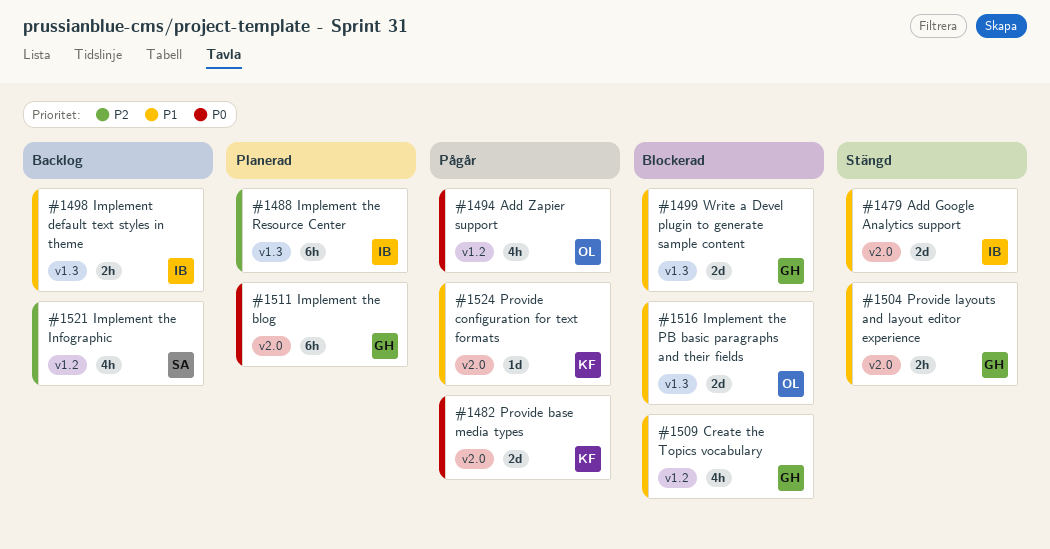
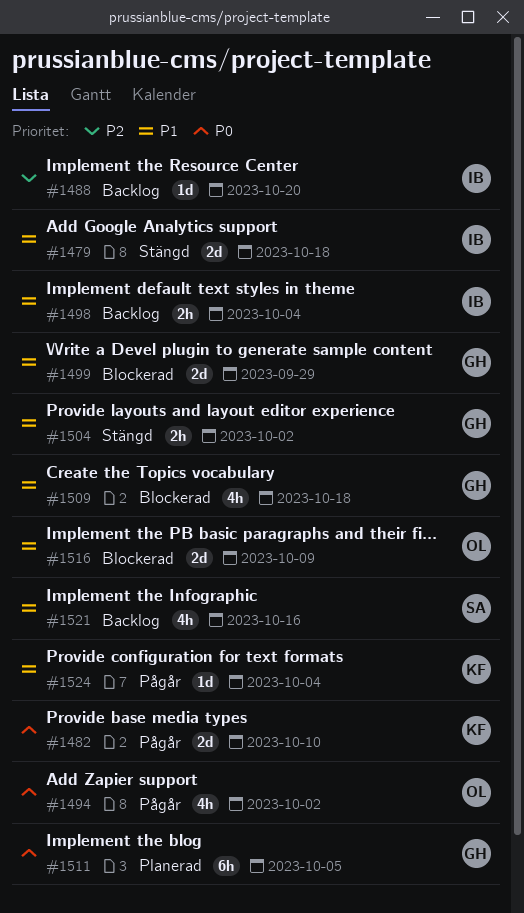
#1488, status: Planerad -> Backlog
#1488, estimate: 6h -> 1d
#1521, priority: P2 -> P1

